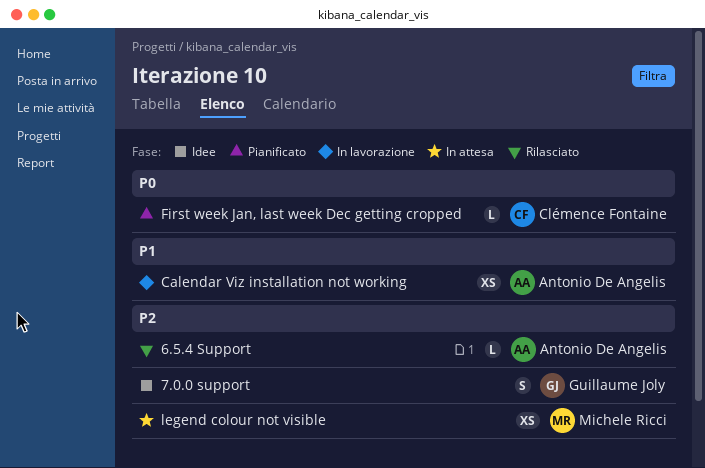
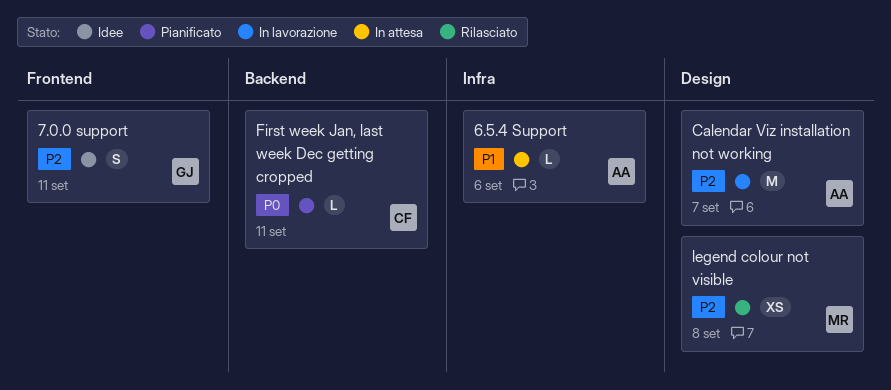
6.5.4 Support, status: Rilasciato -> In attesa
6.5.4 Support, priority: P2 -> P1
Calendar Viz installation not working, priority: P1 -> P2
Calendar Viz installation not working, estimate: XS -> M
legend colour not visible, status: In attesa -> Rilasciato

